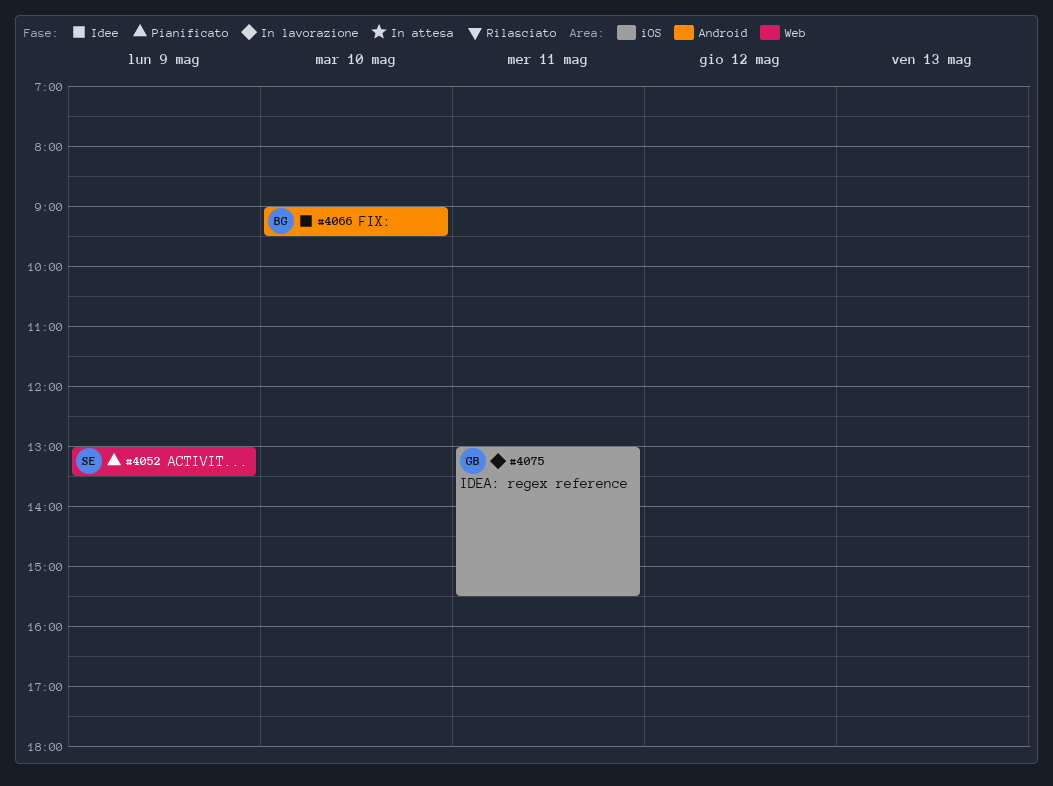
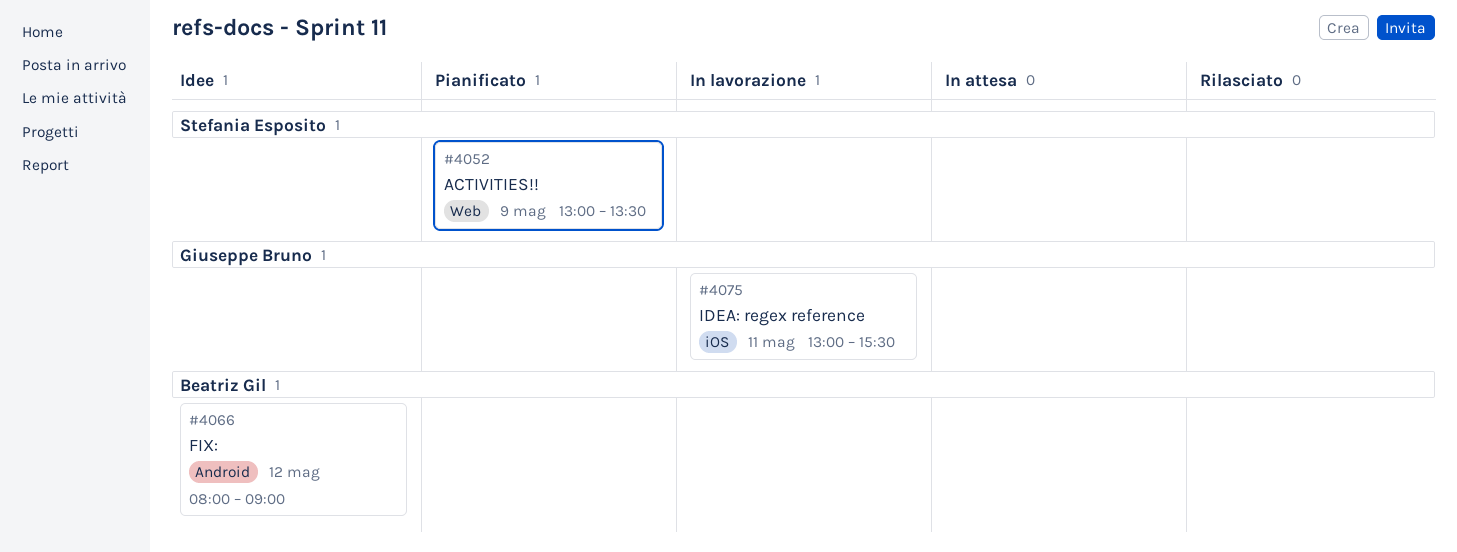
#4066, day: May 10 -> May 12
#4066, begins: 09:00 -> 08:00
#4066, ends: 09:30 -> 09:00

